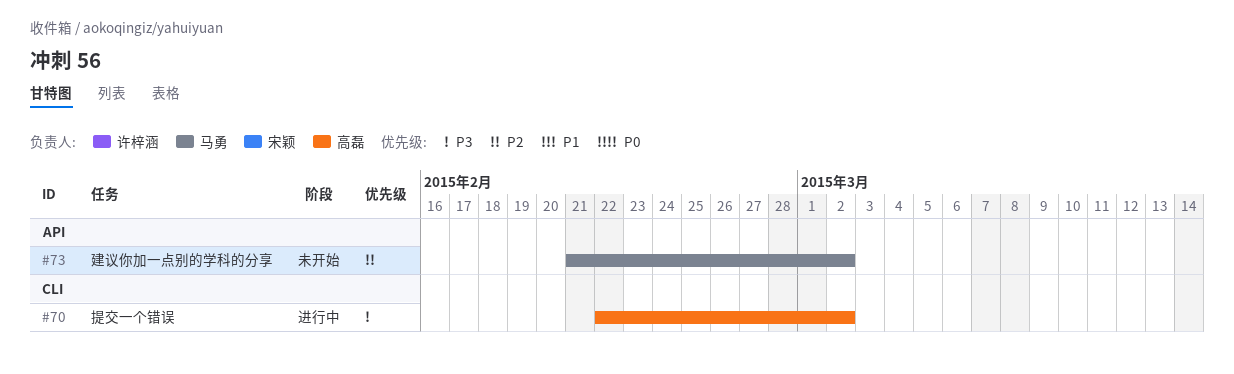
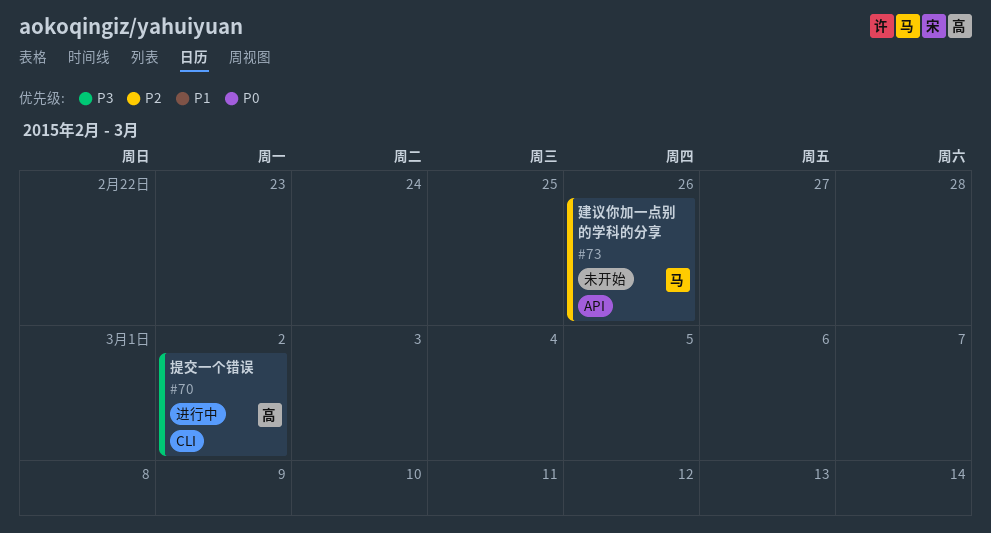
#73, due: Mar 2 -> Feb 26

